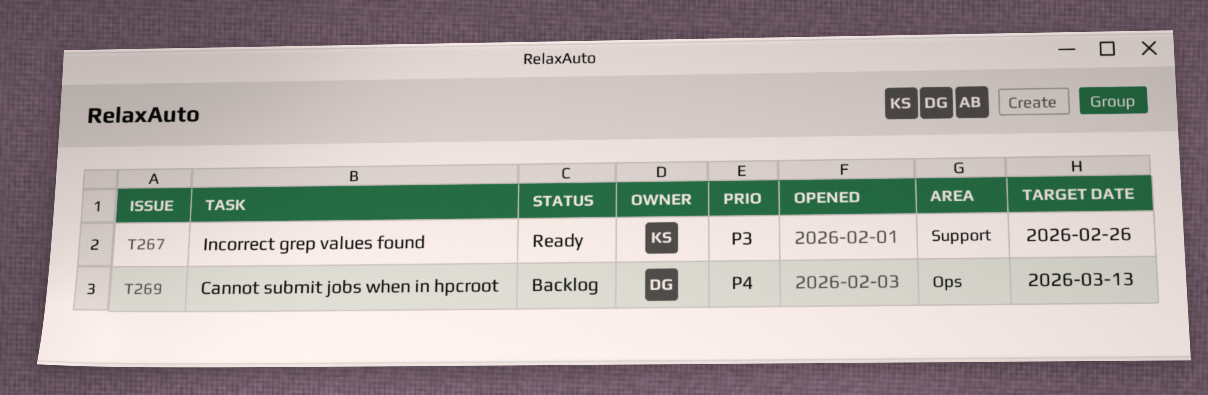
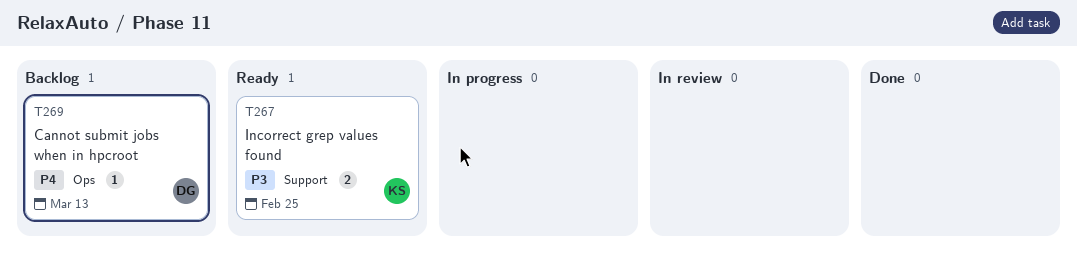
T267, due: Feb 26 -> Feb 25

